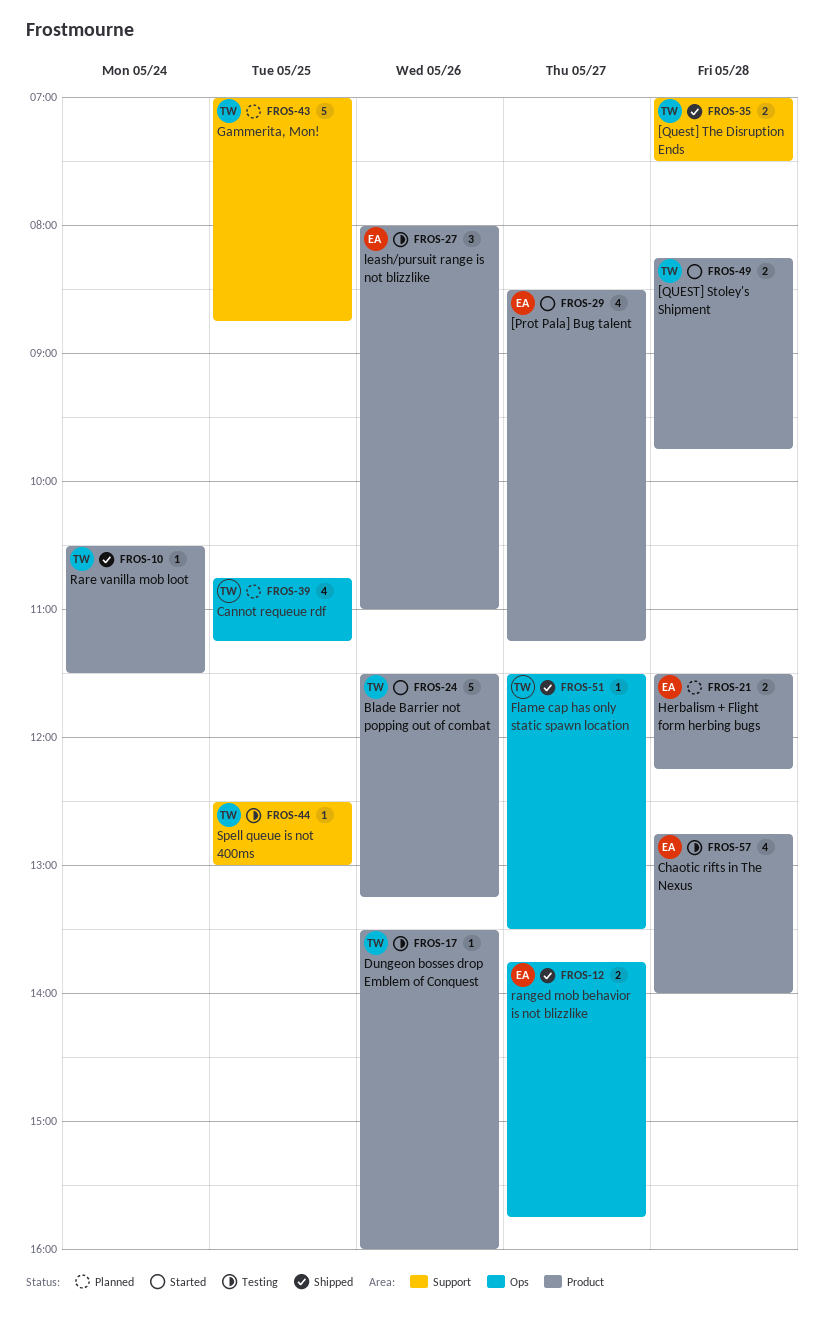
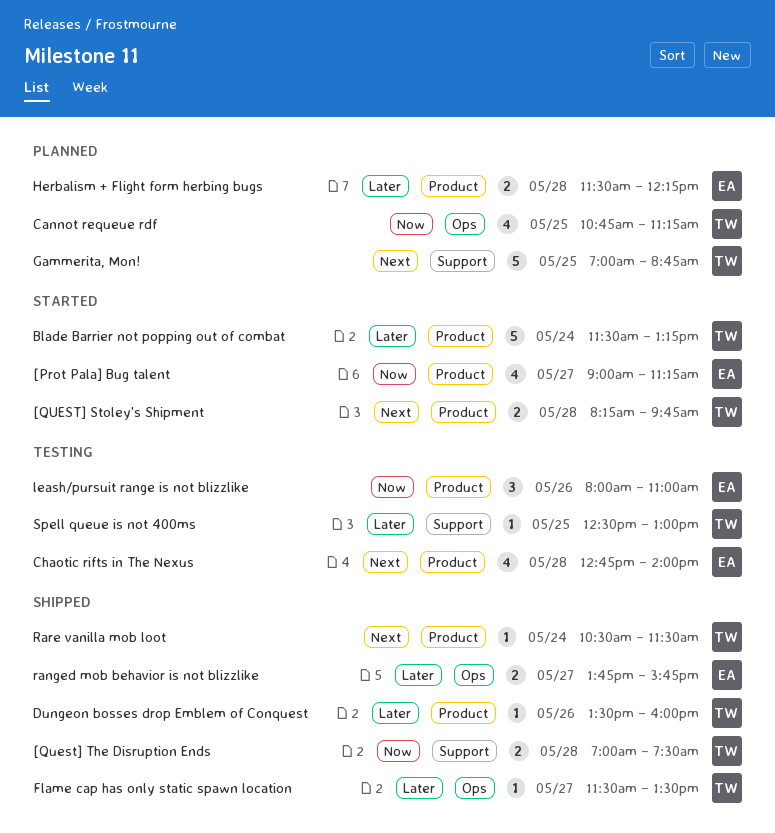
[Prot Pala] Bug talent, begins: 08:30 -> 09:00
Blade Barrier not popping out of combat, day: May 26 -> May 24
Dungeon bosses drop Emblem of Conquest, status: Testing -> Shipped

